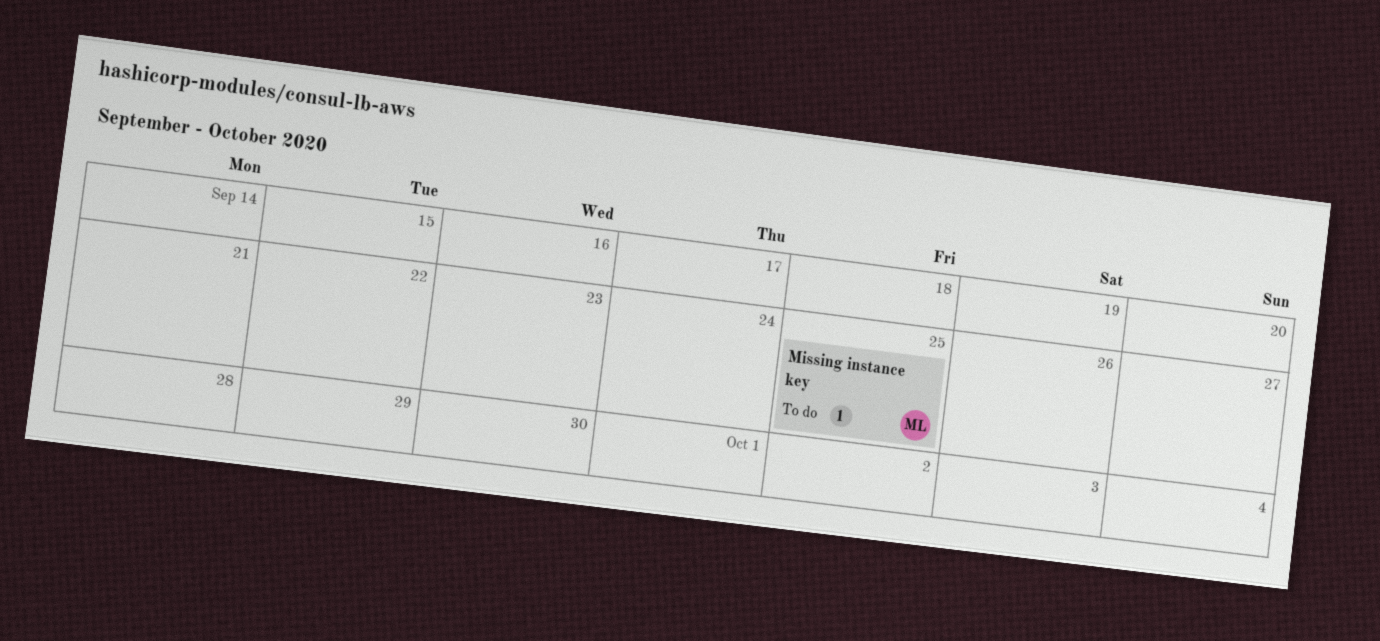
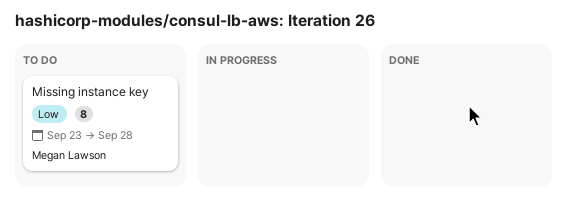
Missing instance key, estimate: 1 -> 8
Missing instance key, due: Sep 25 -> Sep 28

